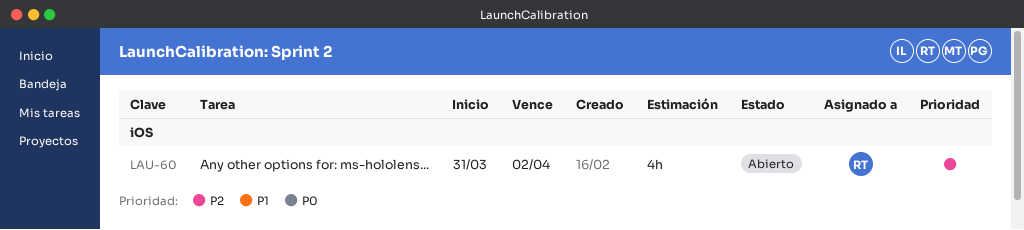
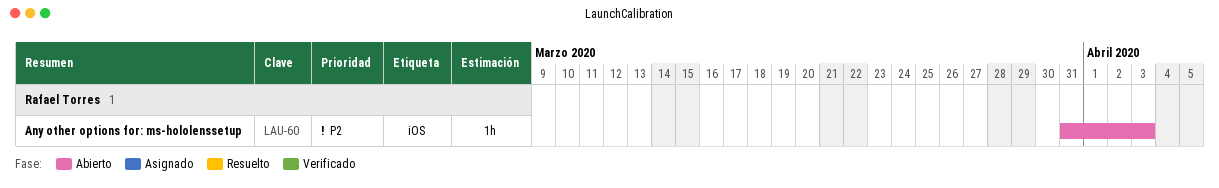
LAU-60, estimate: 4h -> 1h
LAU-60, due: Apr 2 -> Apr 3

